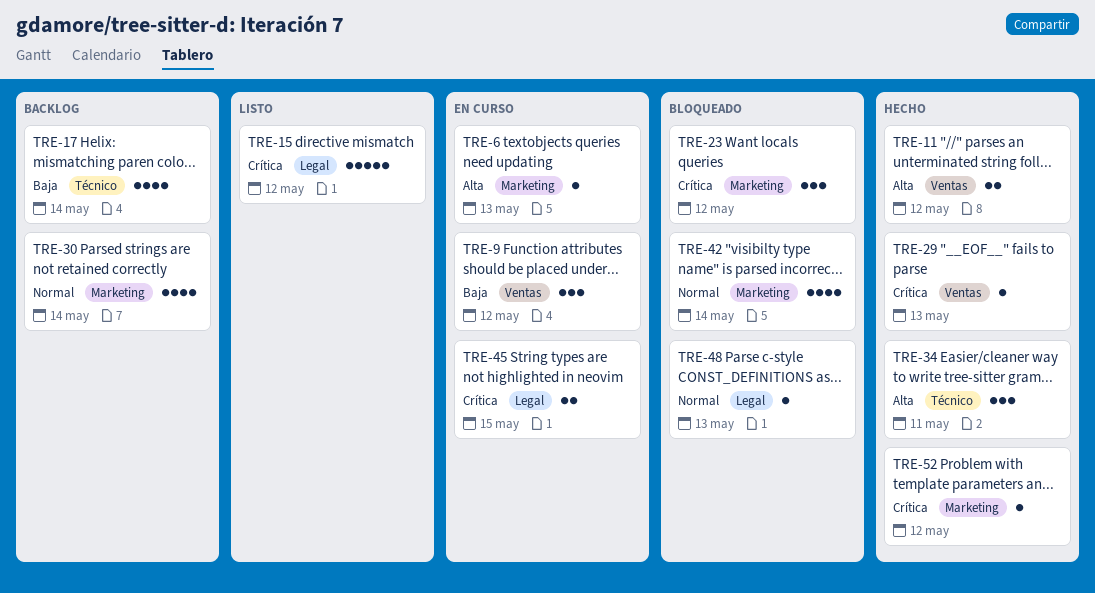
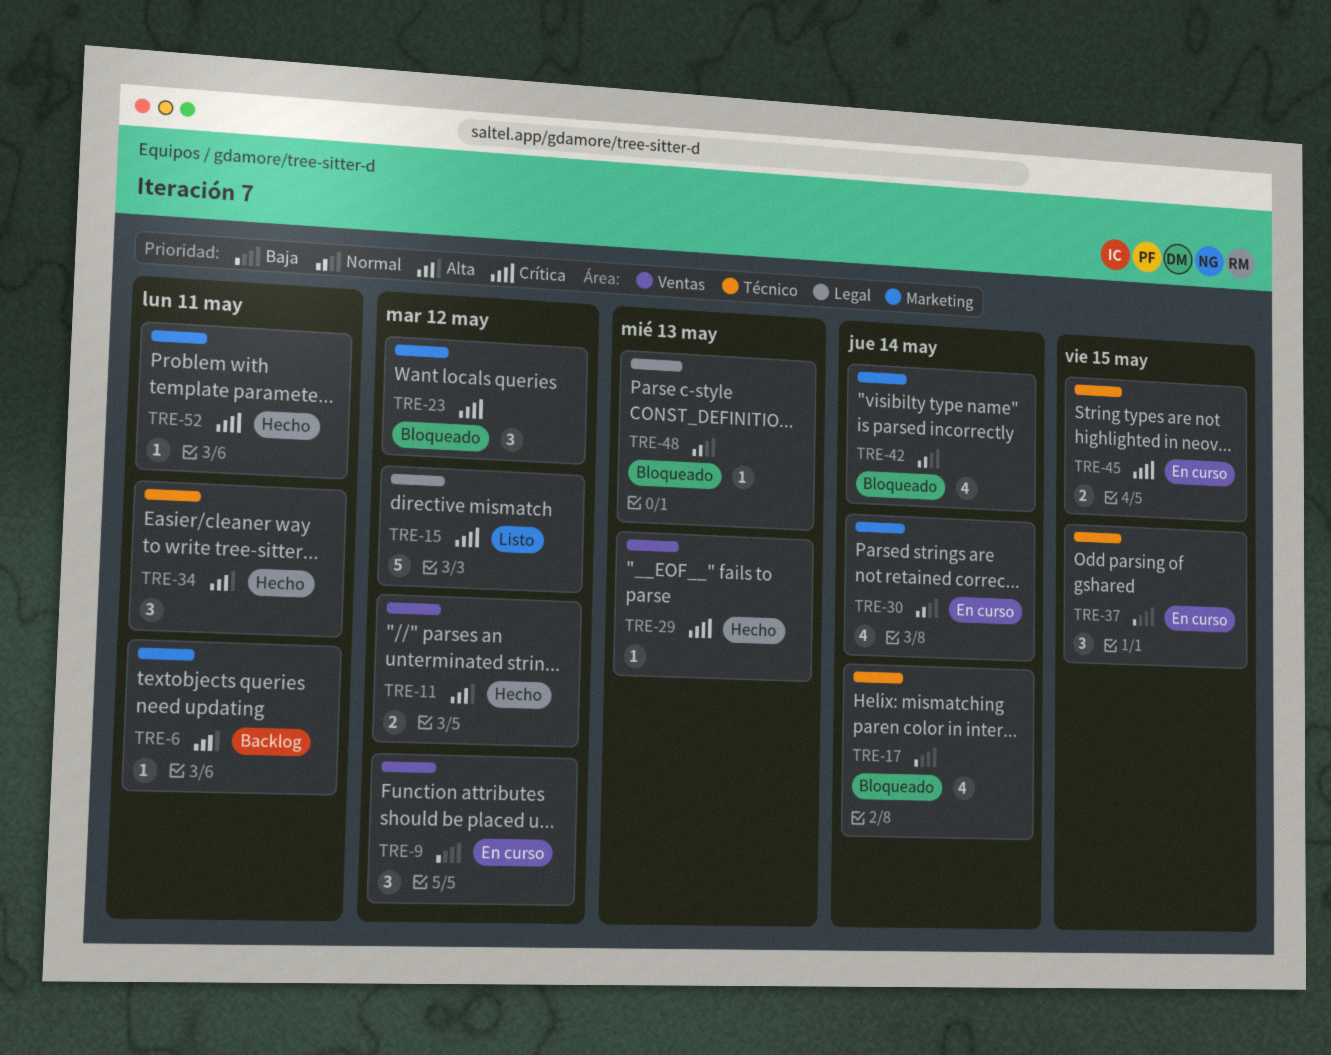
TRE-6, status: En curso -> Backlog
TRE-6, due: May 13 -> May 11
TRE-17, status: Backlog -> Bloqueado
TRE-30, status: Backlog -> En curso
TRE-37: none -> present
TRE-45, label: Legal -> Técnico
TRE-52, due: May 12 -> May 11

